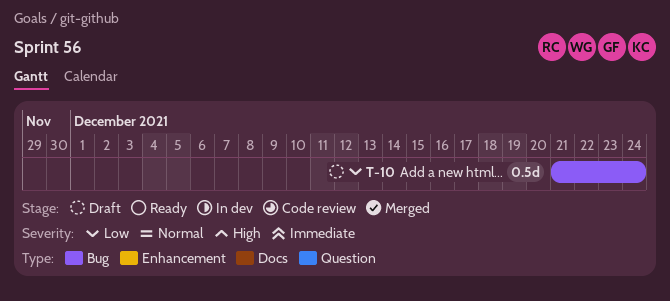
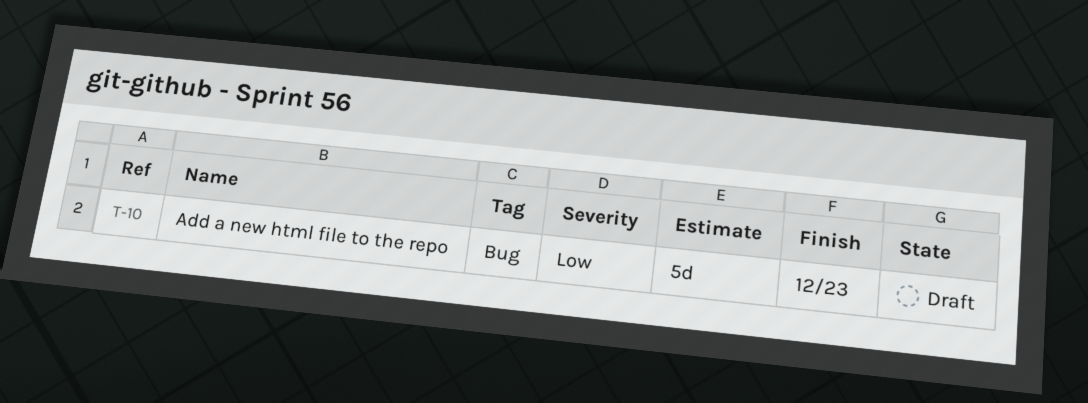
T-10, estimate: 0.5d -> 5d
T-10, due: Dec 24 -> Dec 23

